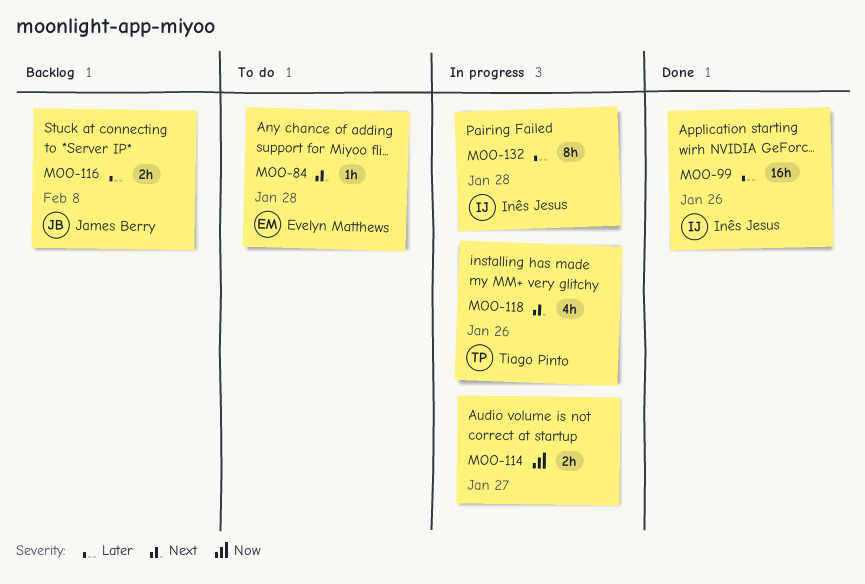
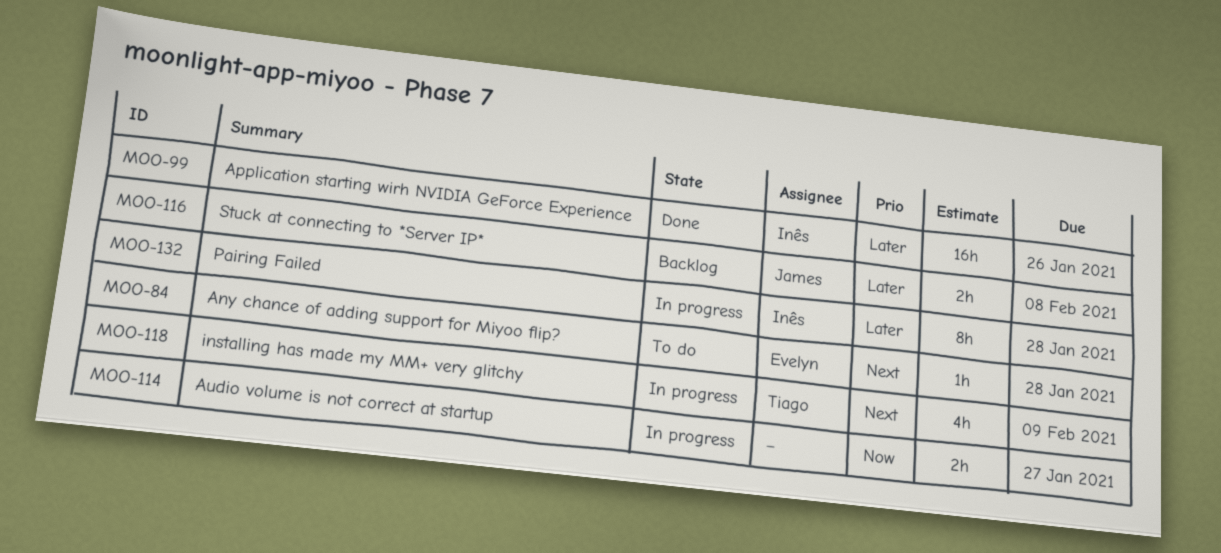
MOO-118, due: Jan 26 -> Feb 9

